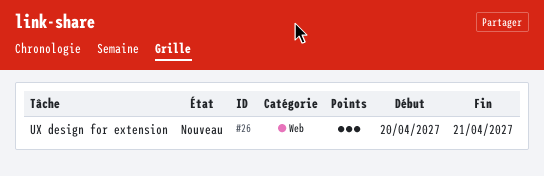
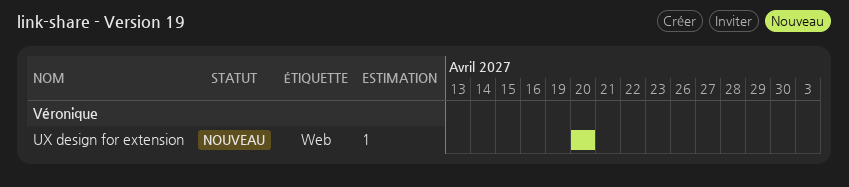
UX design for extension, estimate: 3 -> 1
UX design for extension, due: Apr 21 -> Apr 20

